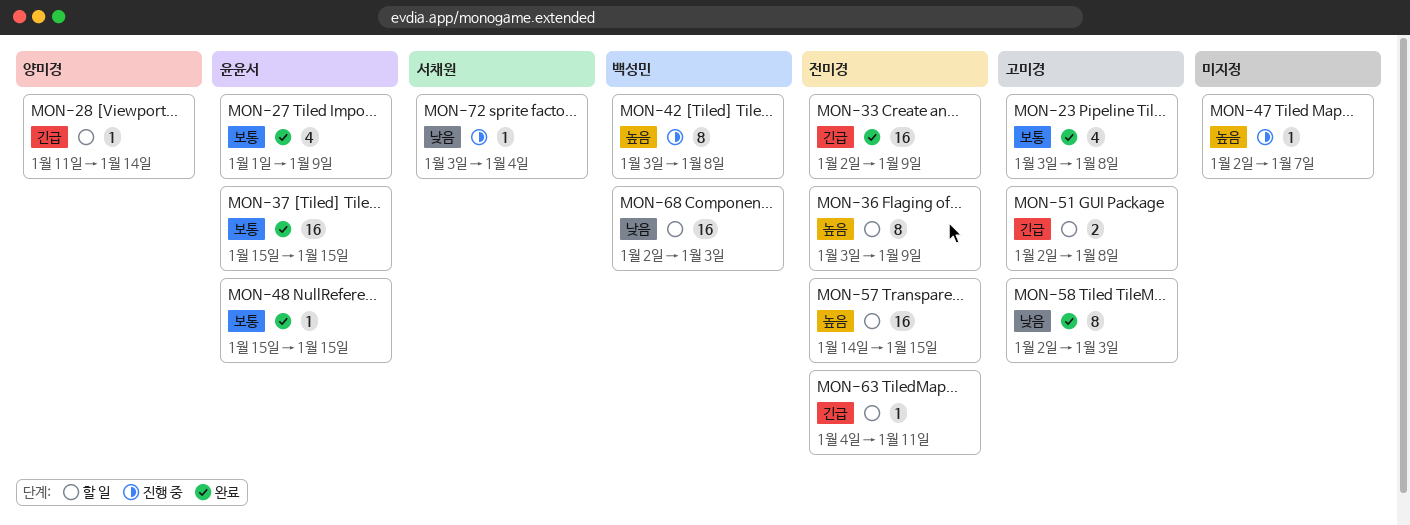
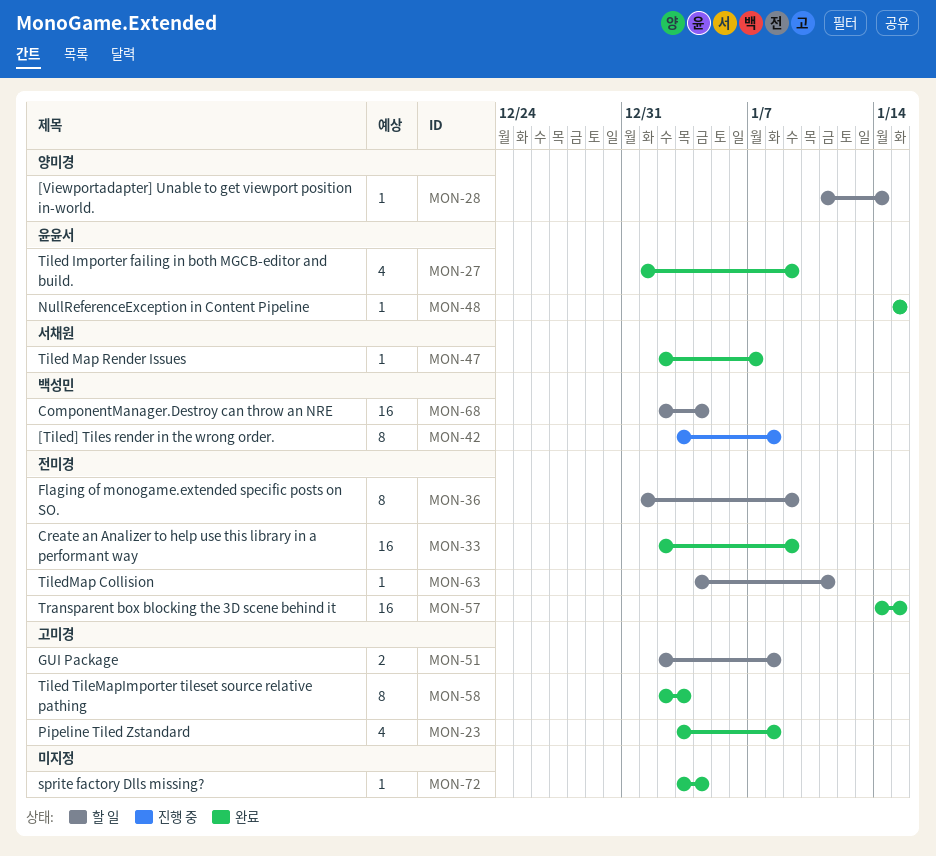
MON-36, start: Jan 3 -> Jan 1
MON-37: present -> none
MON-47, status: 진행 중 -> 완료
MON-47, owner: none -> 서채원
MON-57, status: 할 일 -> 완료
MON-68, due: Jan 3 -> Jan 4
MON-72, status: 진행 중 -> 완료
MON-72, owner: 서채원 -> none

